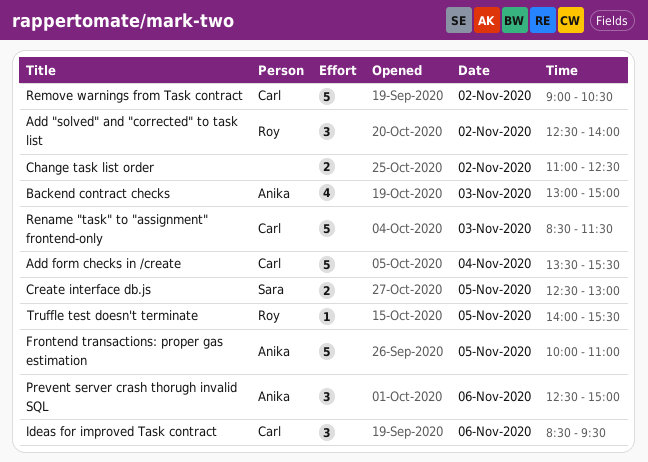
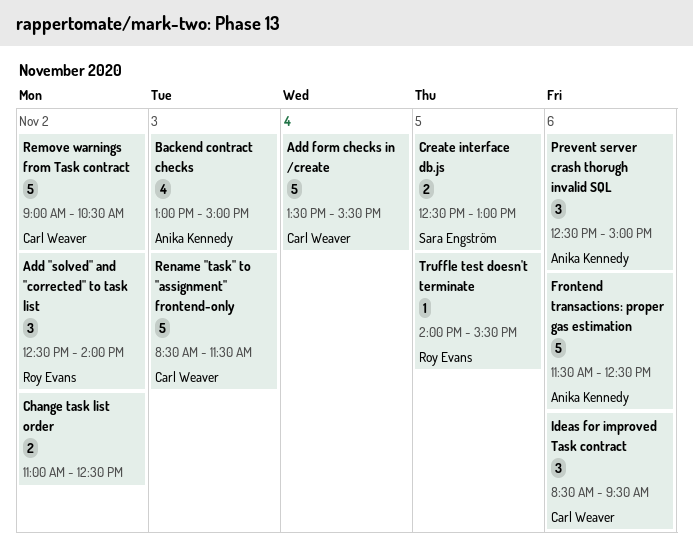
Frontend transactions: proper gas estimation, day: Nov 5 -> Nov 6
Frontend transactions: proper gas estimation, begins: 10:00 -> 11:30
Frontend transactions: proper gas estimation, ends: 11:00 -> 12:30

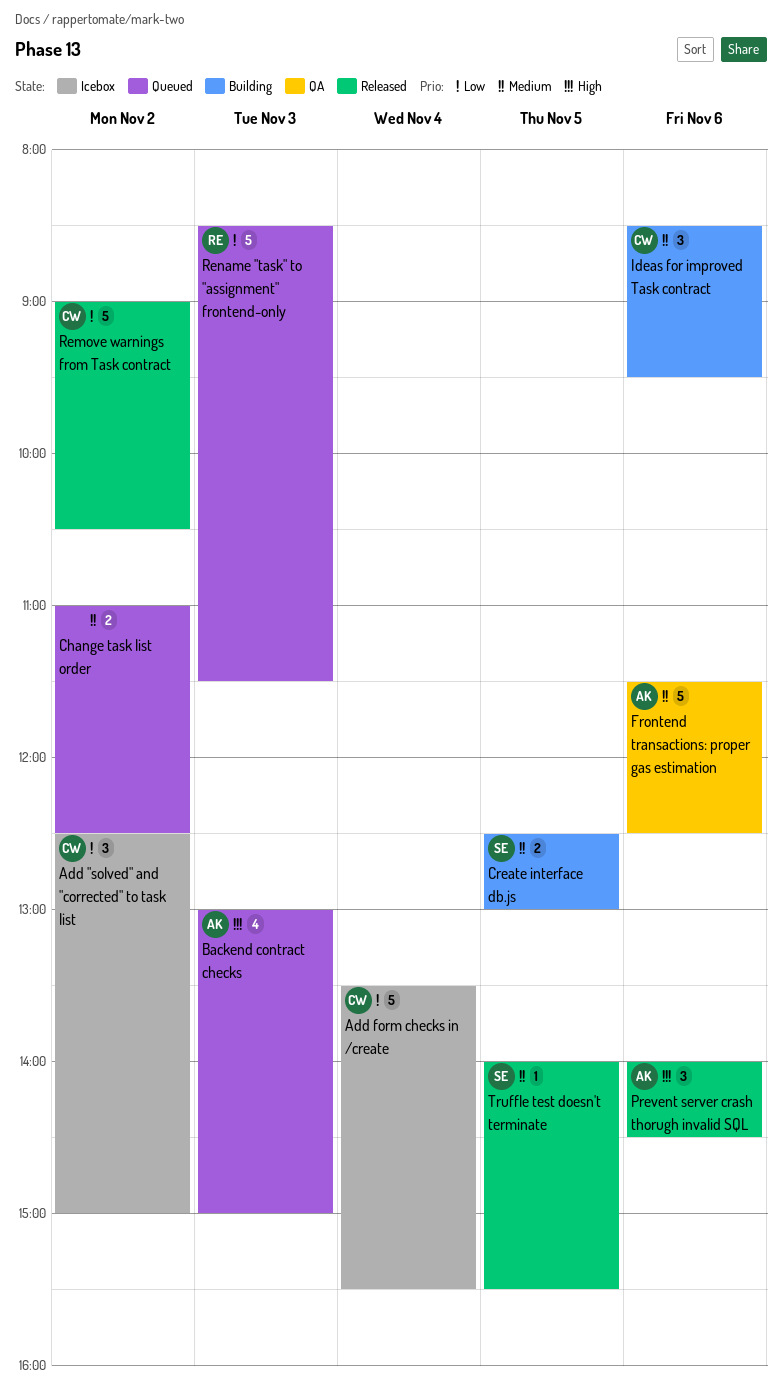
Add "solved" and "corrected" to task list, owner: Roy Evans -> Carl Weaver
Add "solved" and "corrected" to task list, ends: 14:00 -> 15:00
Prevent server crash thorugh invalid SQL, begins: 12:30 -> 14:00
Prevent server crash thorugh invalid SQL, ends: 15:00 -> 14:30
Rename "task" to "assignment" frontend-only, owner: Carl Weaver -> Roy Evans
Truffle test doesn't terminate, owner: Roy Evans -> Sara Engström

